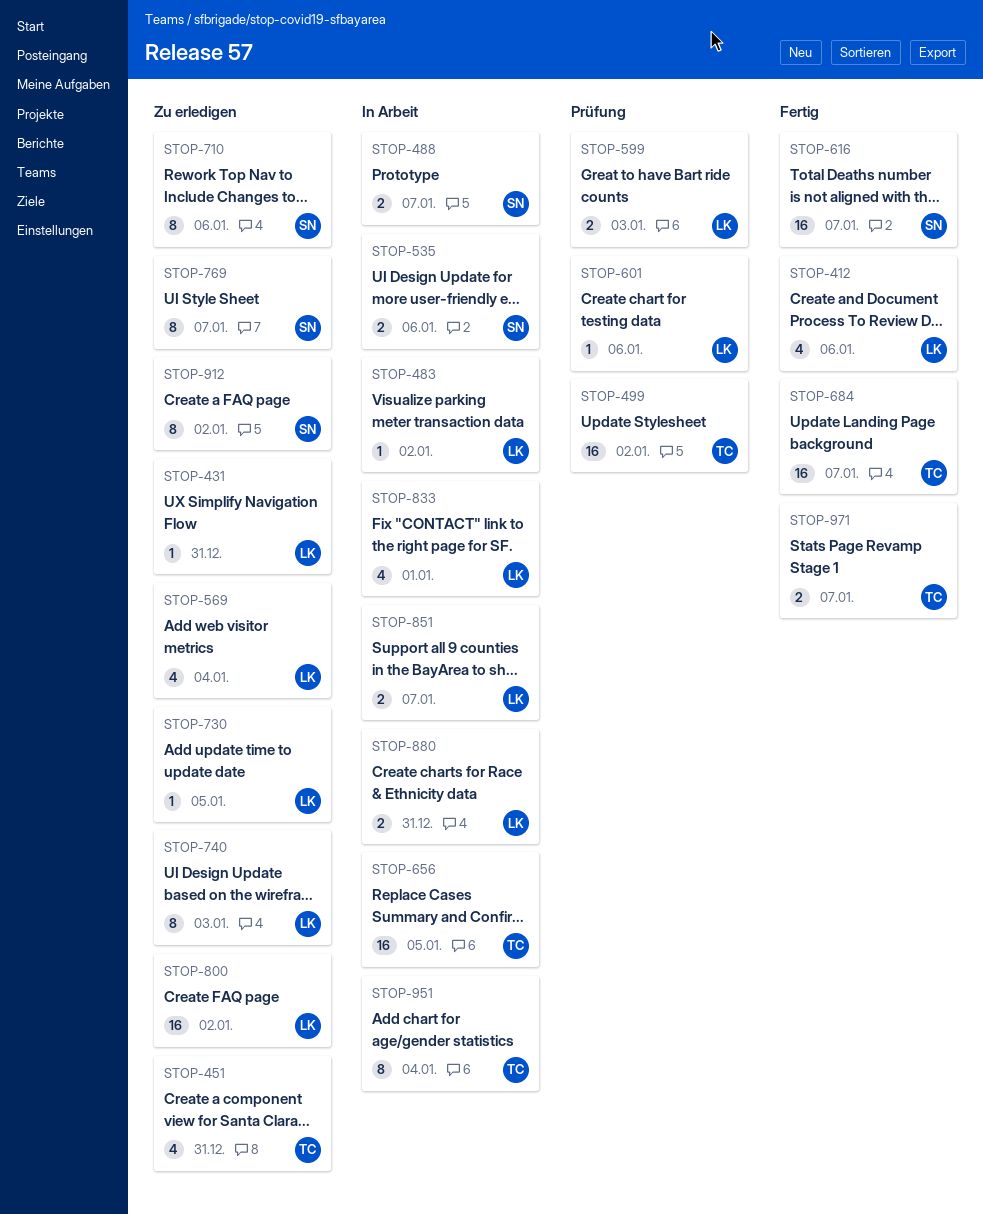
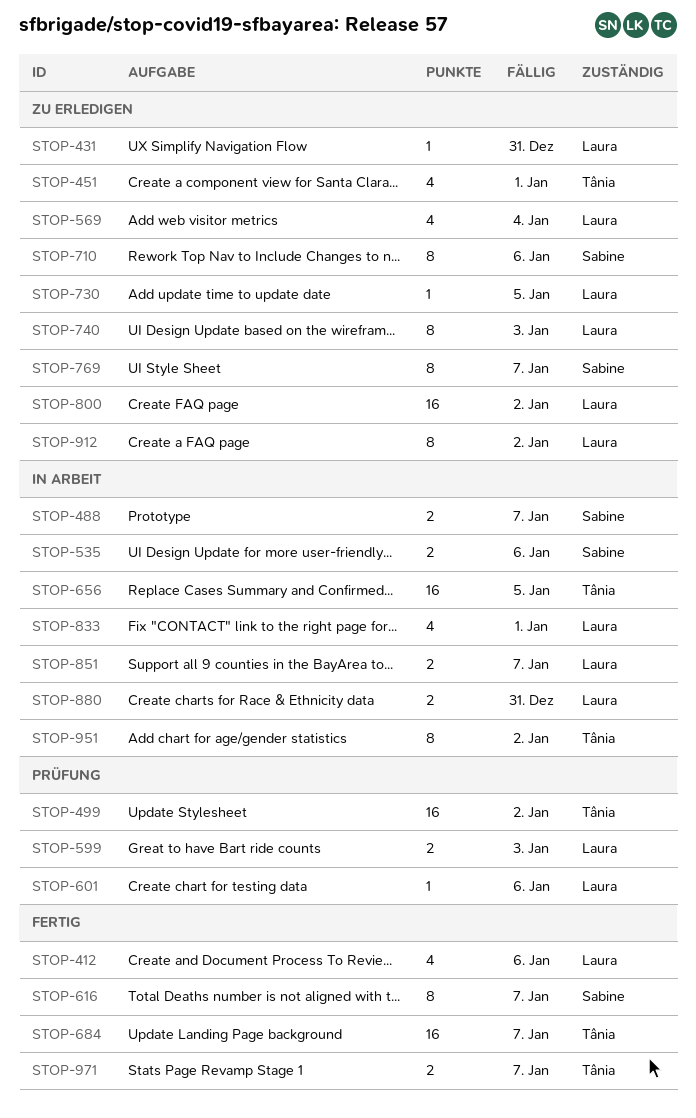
STOP-451, due: Dec 31 -> Jan 1
STOP-483: present -> none
STOP-616, estimate: 16 -> 8
STOP-912, owner: Sabine -> Laura
STOP-951, due: Jan 4 -> Jan 2

